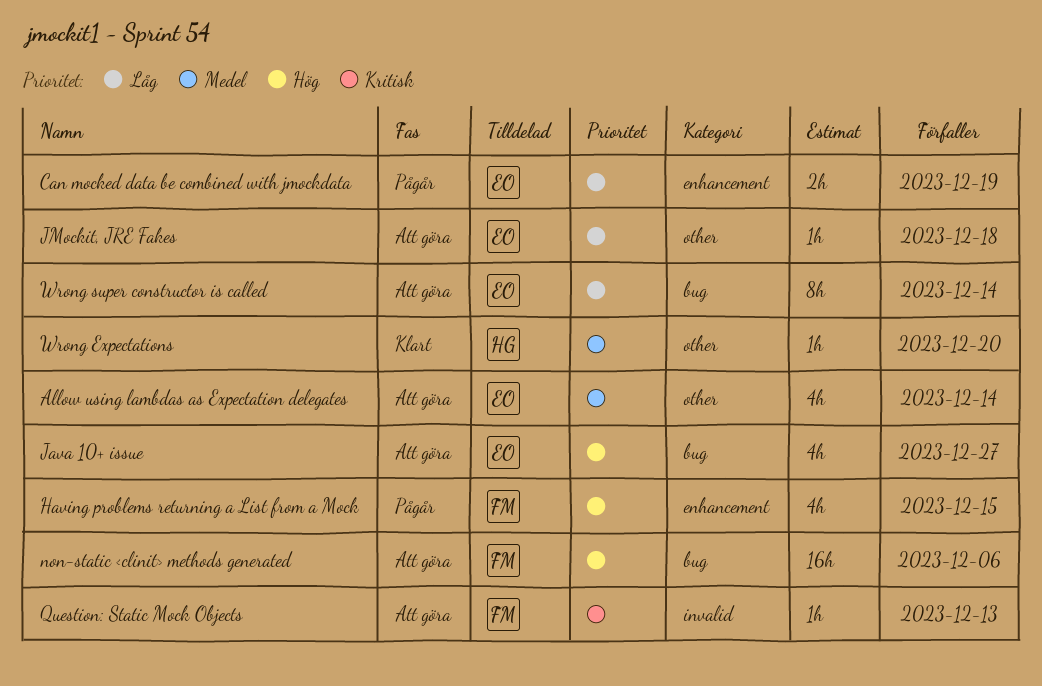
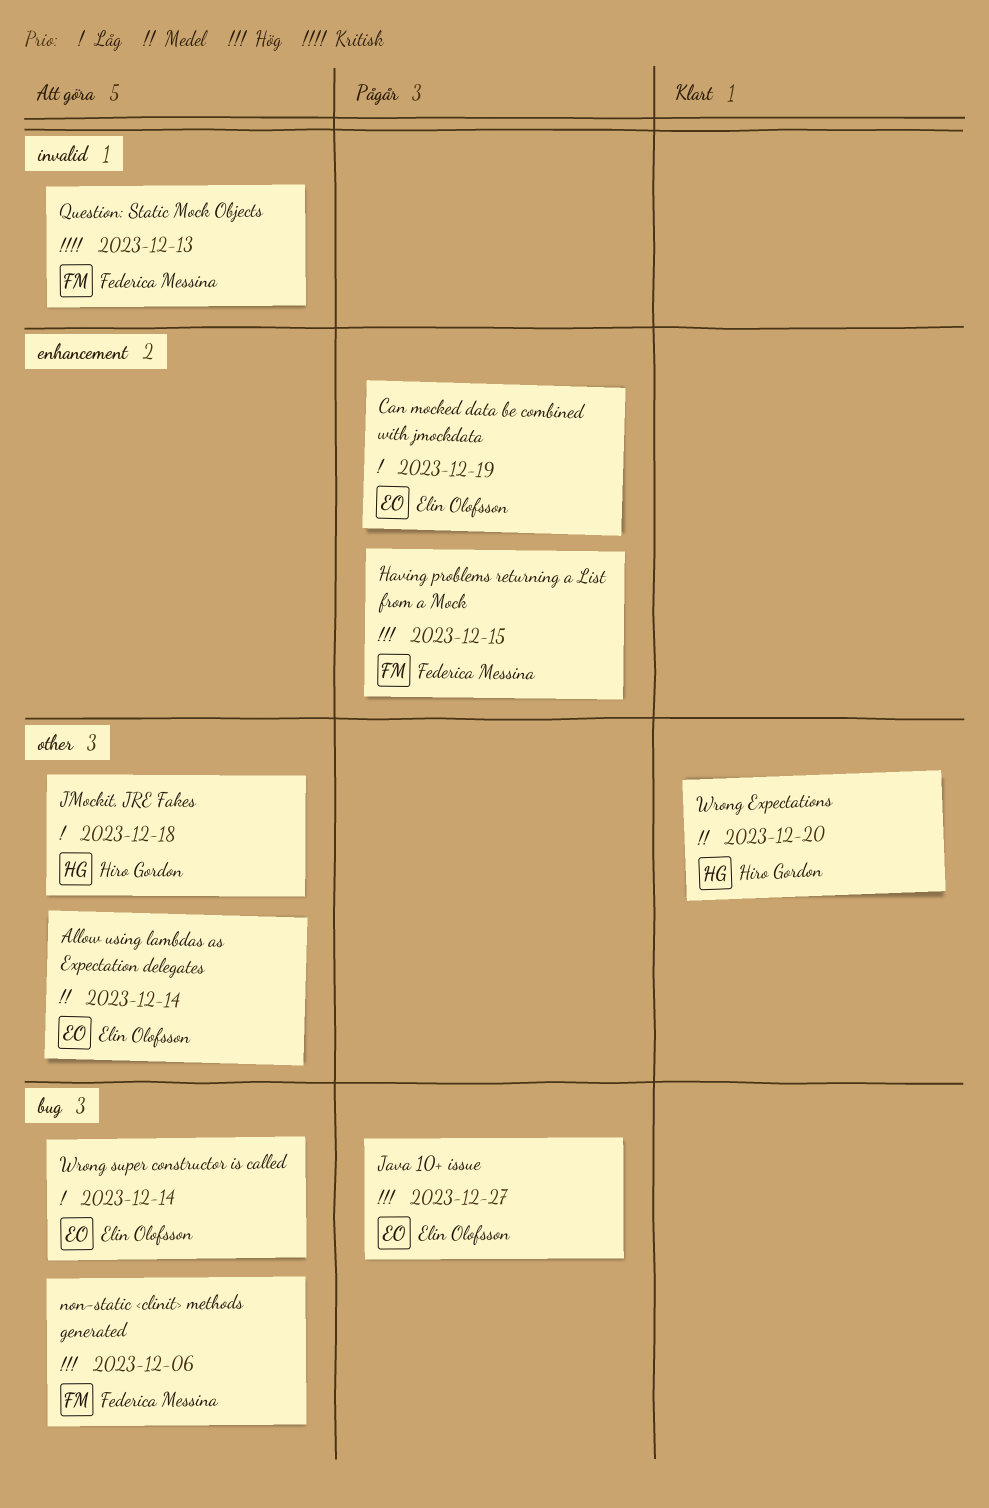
Java 10+ issue, status: Att göra -> Pågår
JMockit, JRE Fakes, owner: Elin Olofsson -> Hiro Gordon

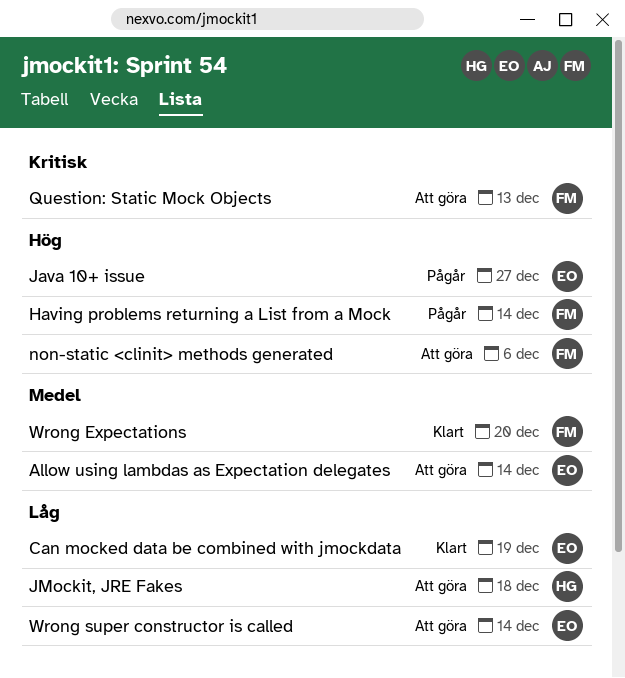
Can mocked data be combined with jmockdata, status: Pågår -> Klart
Having problems returning a List from a Mock, due: Dec 15 -> Dec 14
Wrong Expectations, owner: Hiro Gordon -> Federica Messina

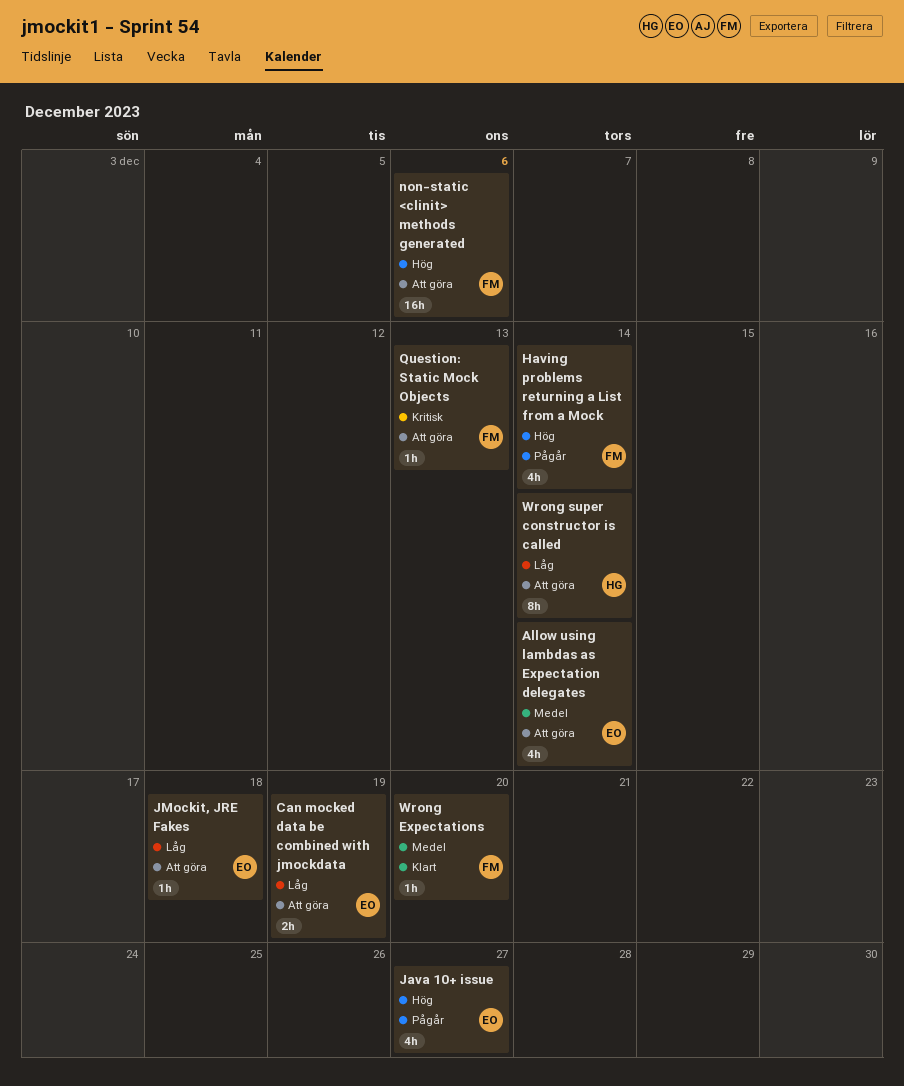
Can mocked data be combined with jmockdata, status: Klart -> Att göra
JMockit, JRE Fakes, owner: HG -> EO
Wrong super constructor is called, owner: EO -> HG

